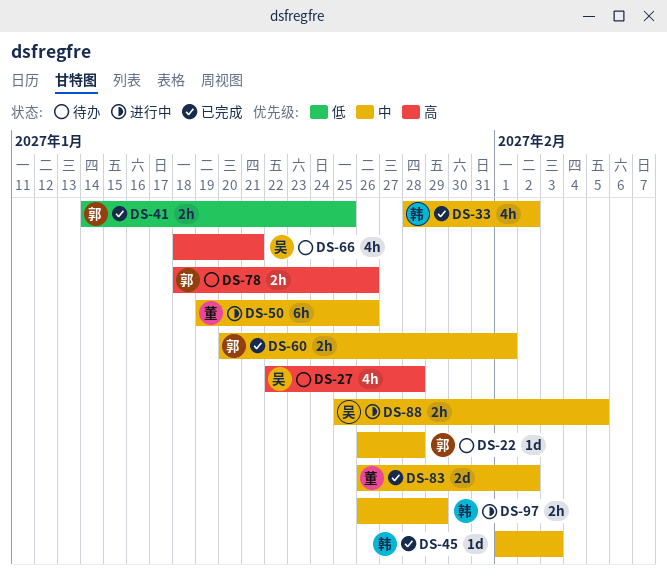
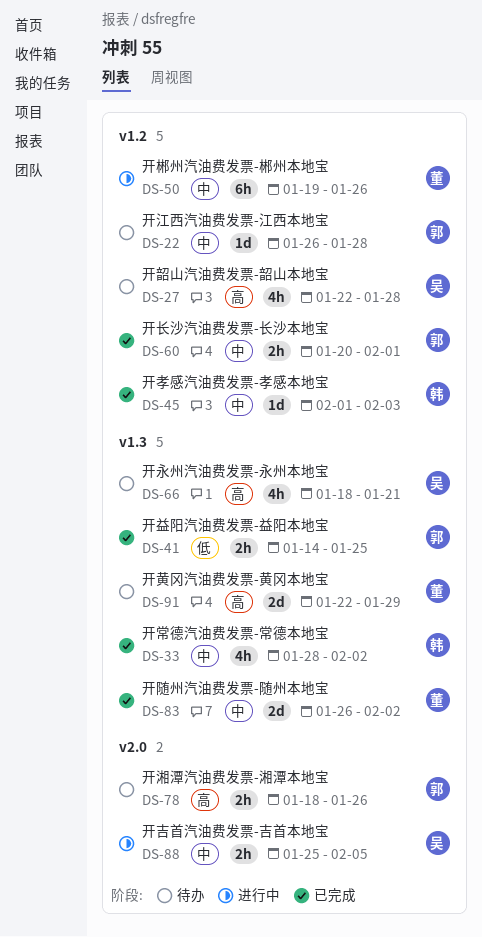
DS-91: none -> present
DS-97: present -> none

